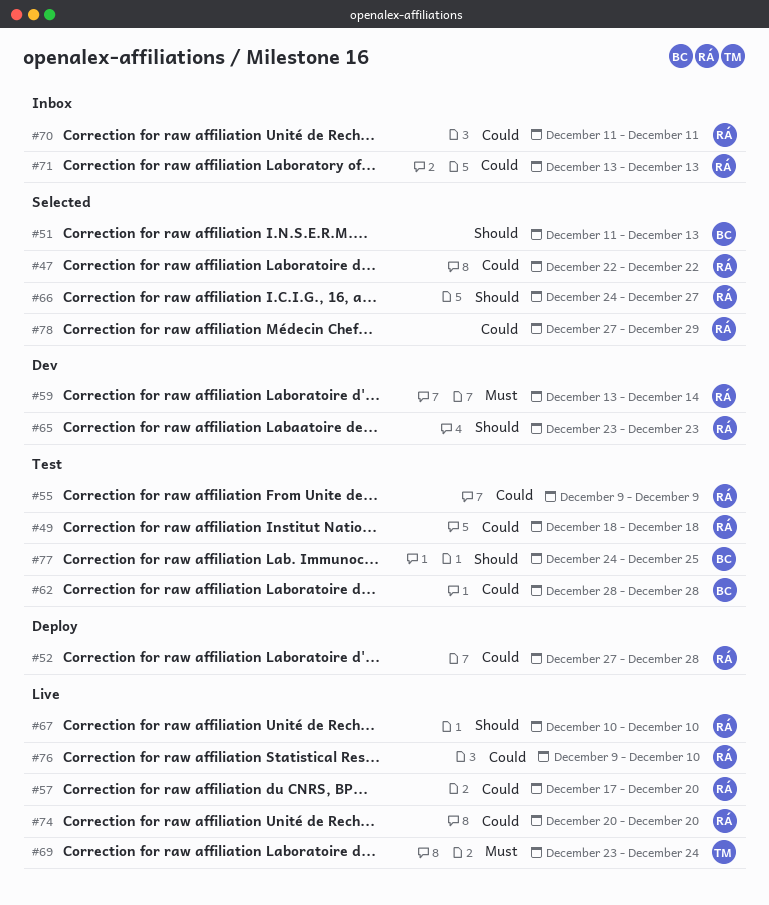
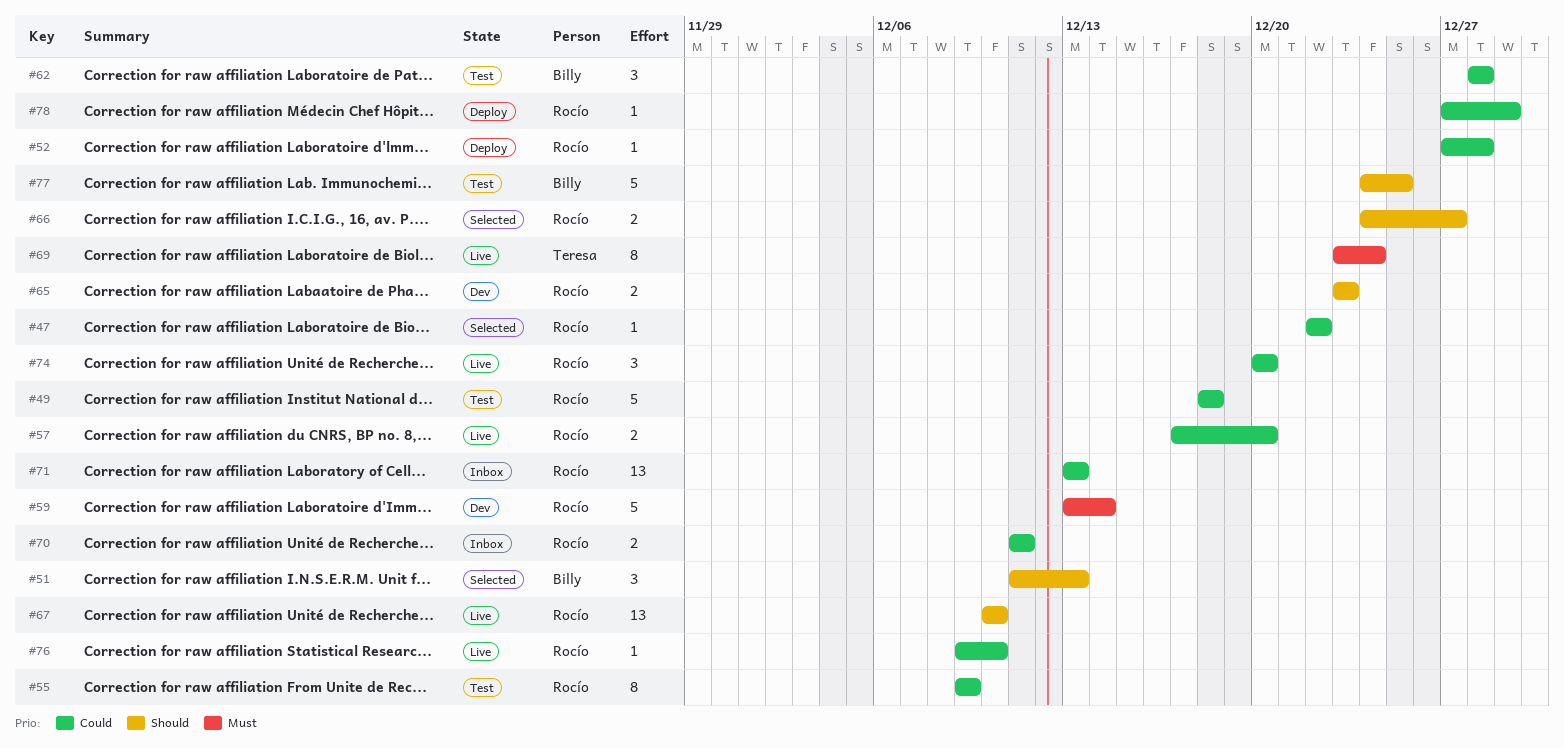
#78, status: Selected -> Deploy

